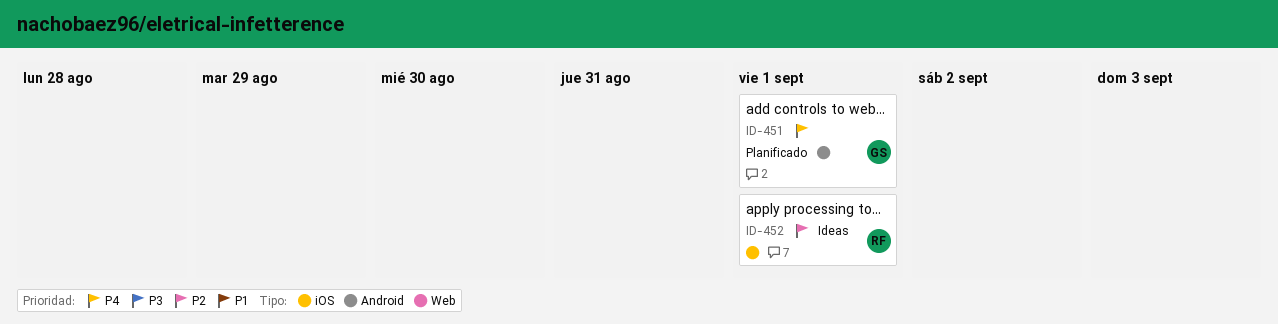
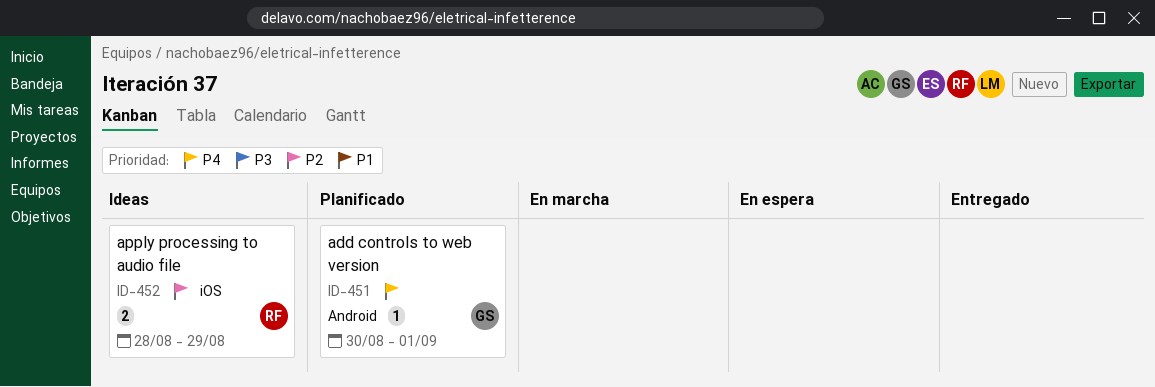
ID-452, due: Sep 1 -> Aug 29

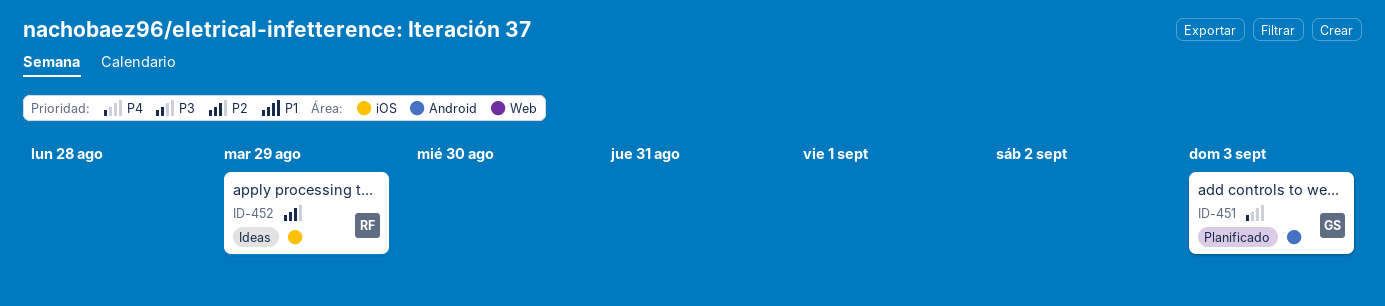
ID-451, due: Sep 1 -> Sep 3

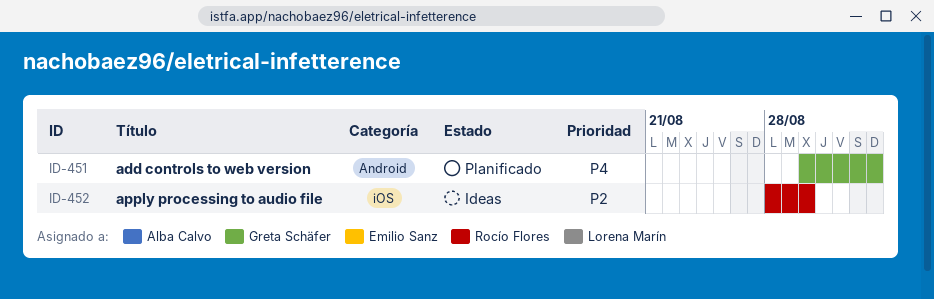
ID-452, due: Aug 29 -> Aug 30

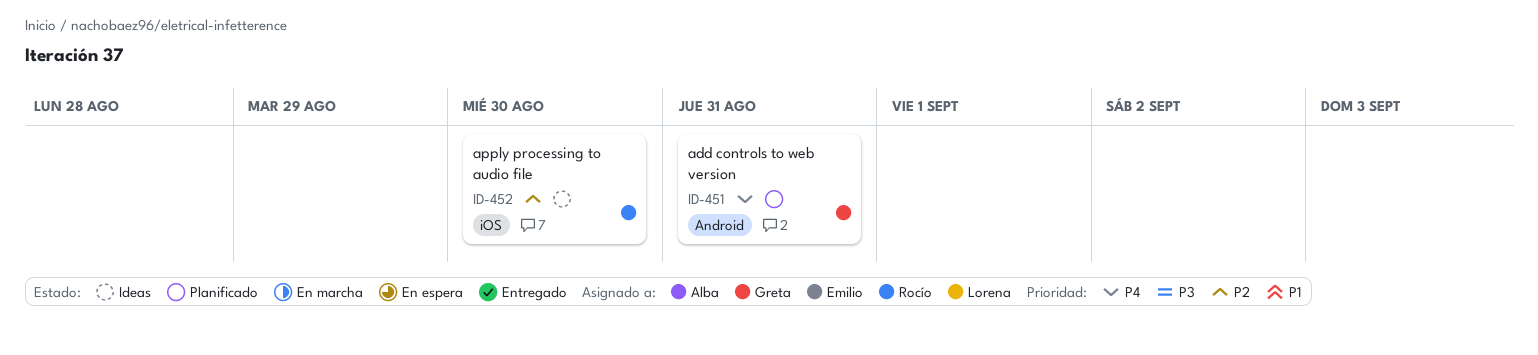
ID-451, due: Sep 3 -> Aug 31

